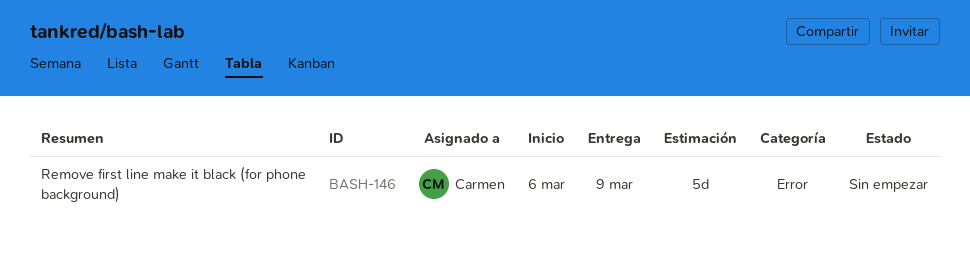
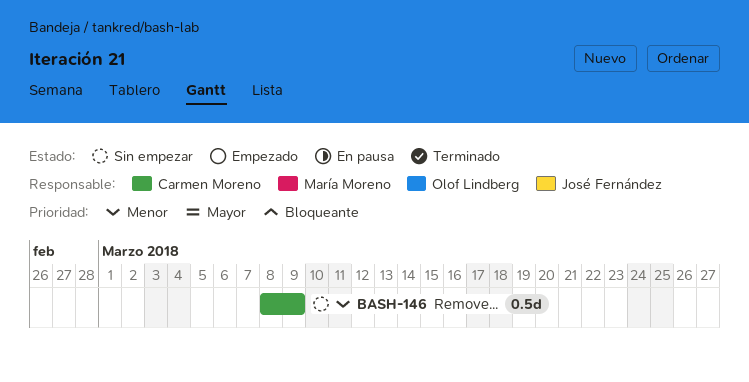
BASH-146, estimate: 5d -> 0.5d
BASH-146, start: Mar 6 -> Mar 8

